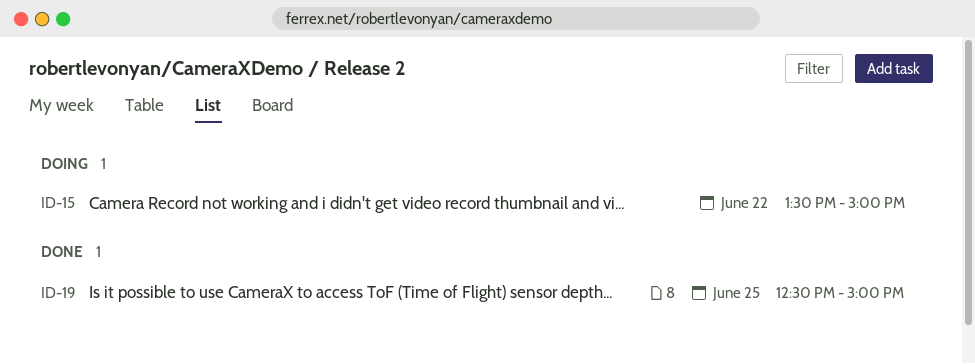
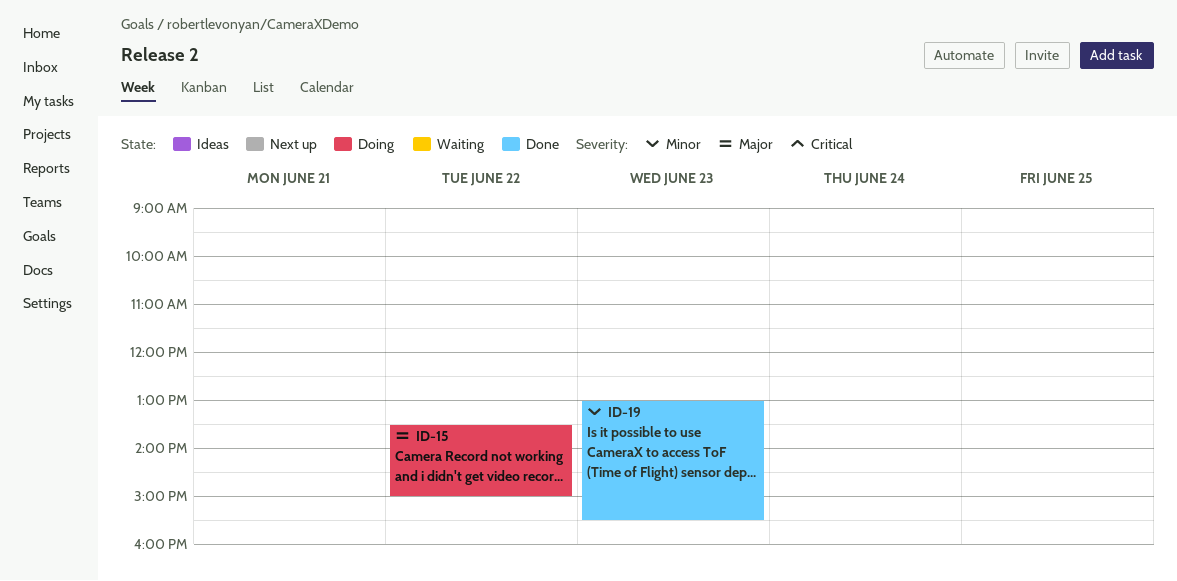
ID-19, day: Jun 25 -> Jun 23
ID-19, begins: 12:30 -> 13:00
ID-19, ends: 15:00 -> 15:30

